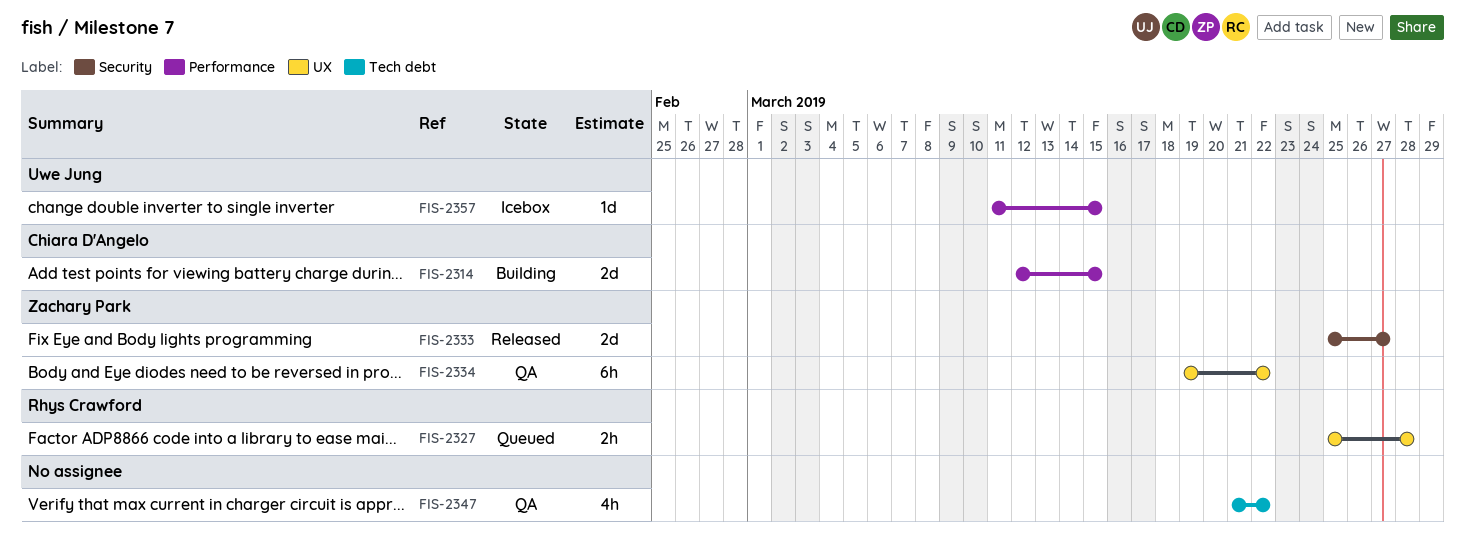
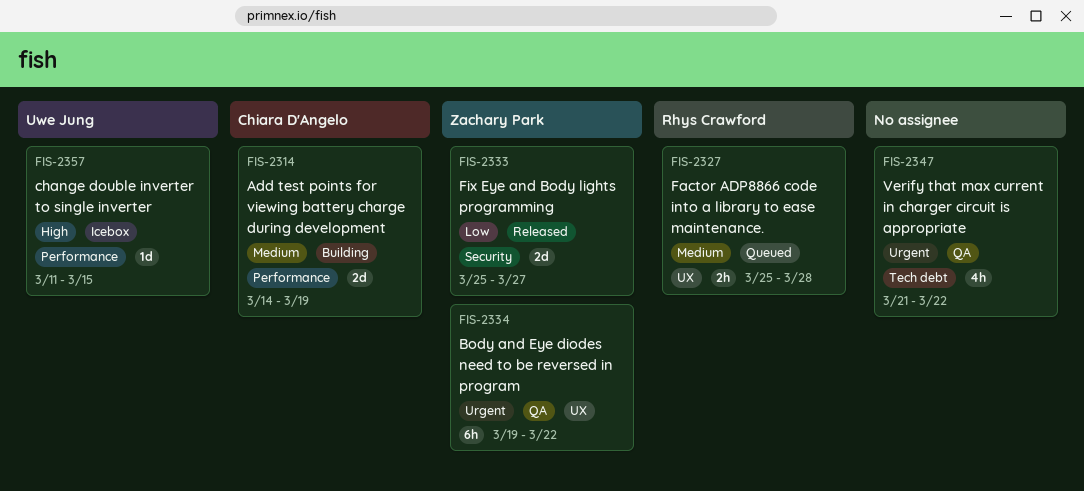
FIS-2314, start: Mar 12 -> Mar 14
FIS-2314, due: Mar 15 -> Mar 19

